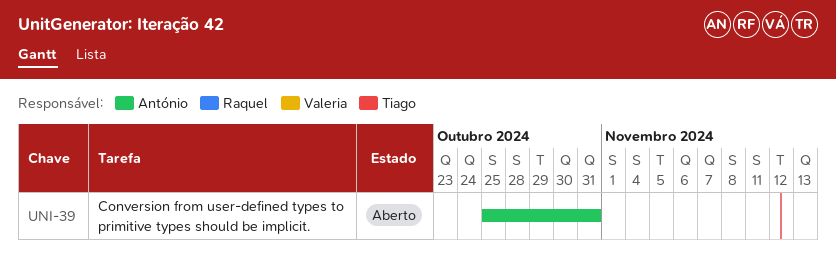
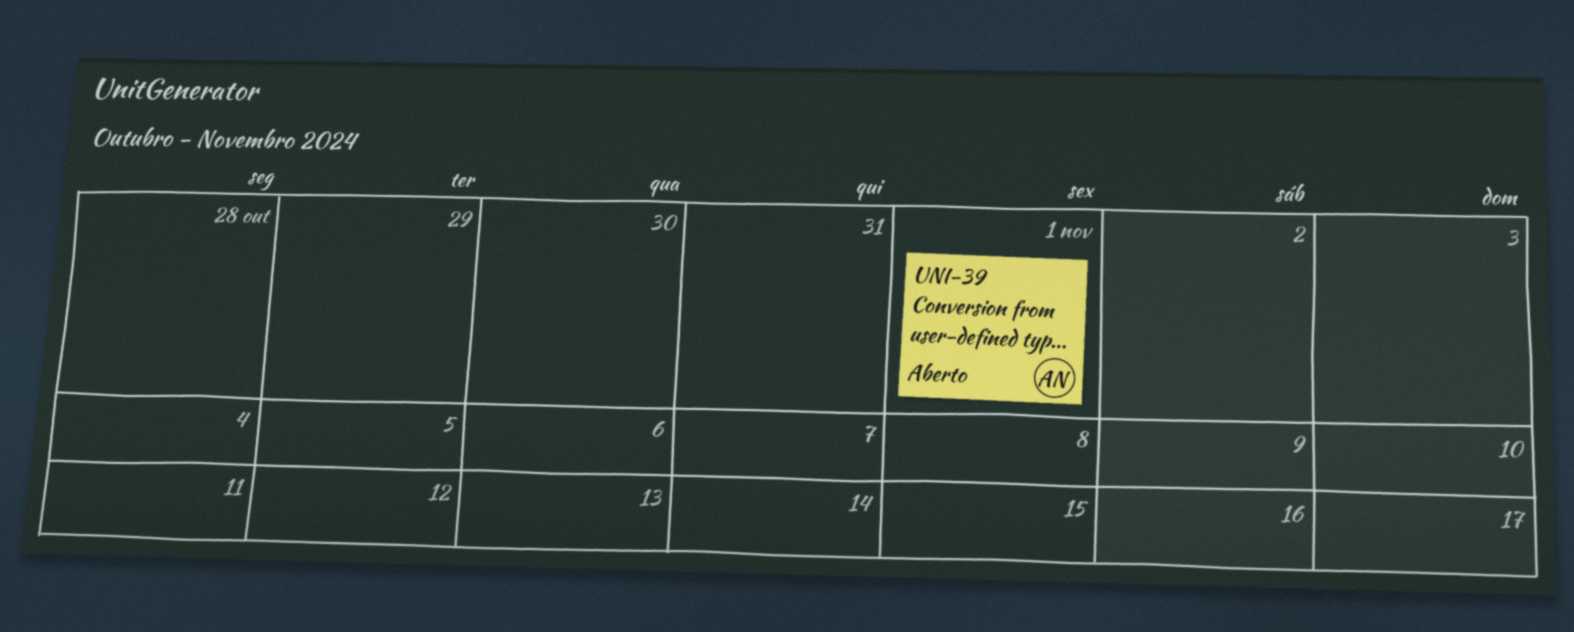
UNI-39, due: Oct 31 -> Nov 1

